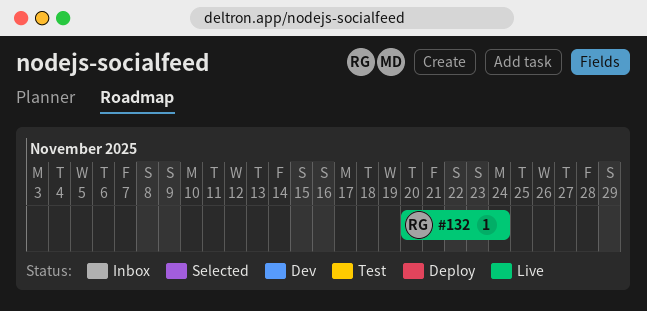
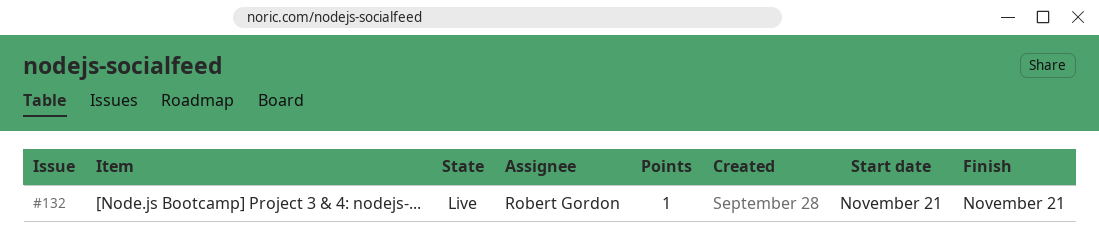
#132, start: Nov 20 -> Nov 21
#132, due: Nov 24 -> Nov 21

